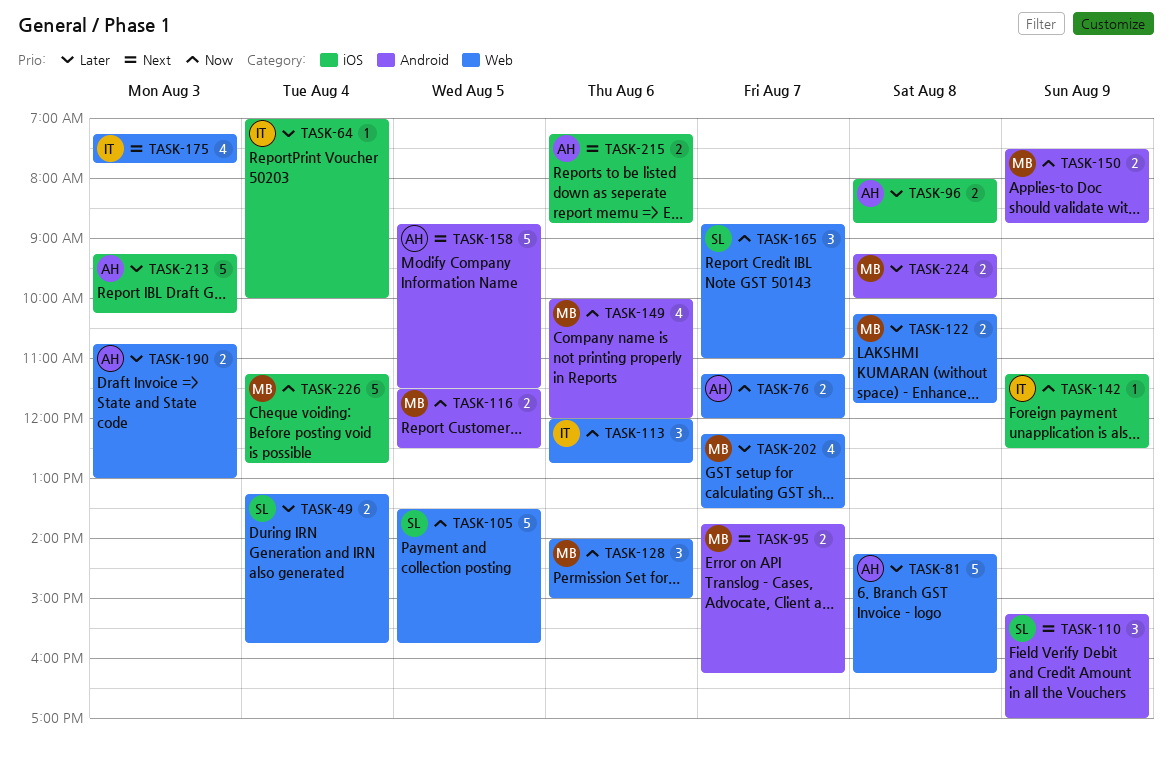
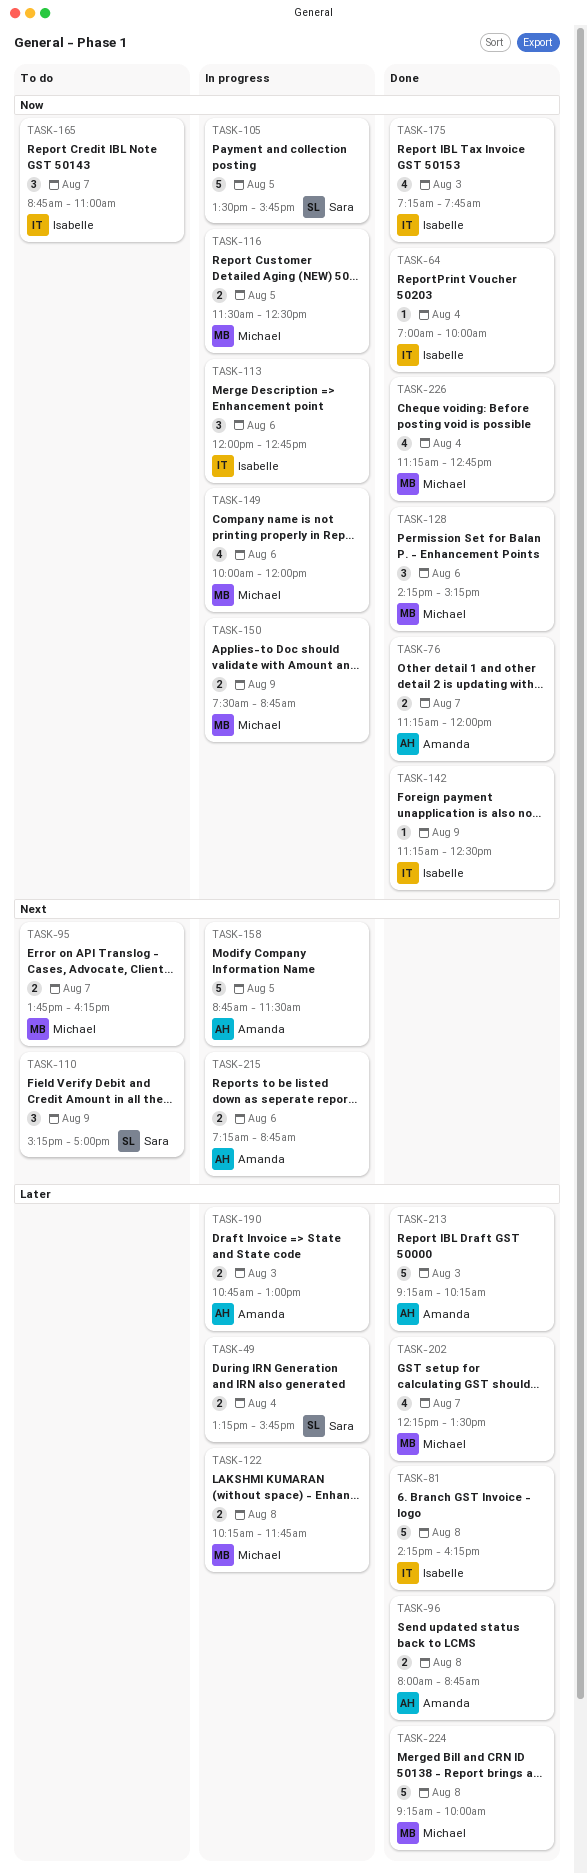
TASK-64, priority: Later -> Now
TASK-81, owner: Amanda -> Isabelle
TASK-128, begins: 14:00 -> 14:15
TASK-128, ends: 15:00 -> 15:15
TASK-165, owner: Sara -> Isabelle
TASK-175, priority: Next -> Now
TASK-224, estimate: 2 -> 5
TASK-226, estimate: 5 -> 4

